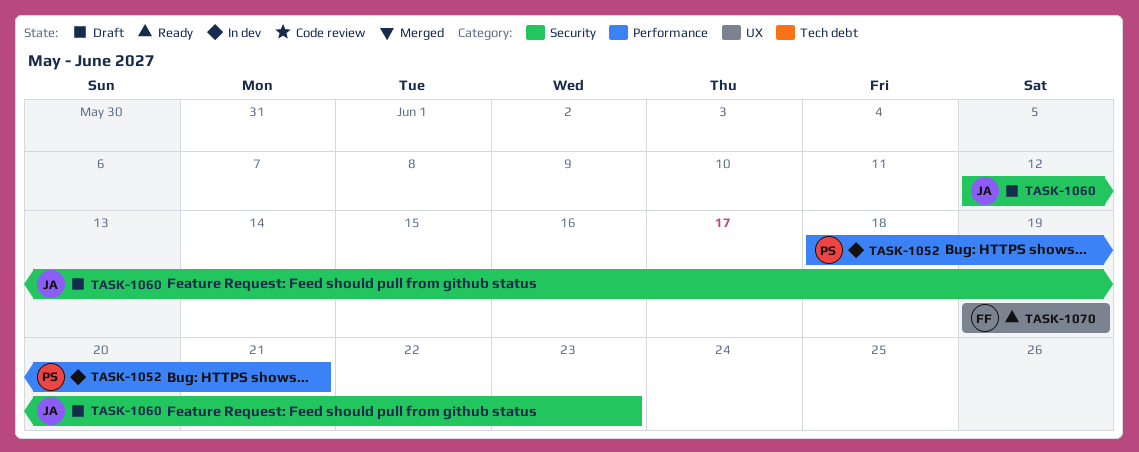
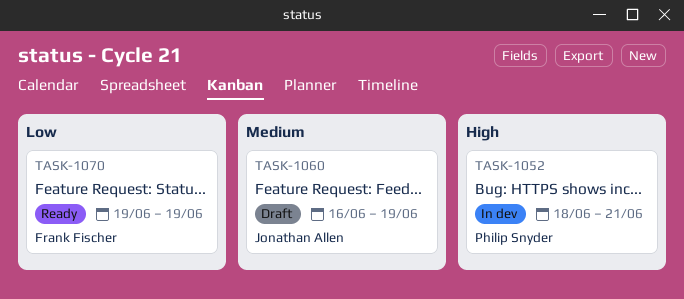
TASK-1060, start: Jun 12 -> Jun 16
TASK-1060, due: Jun 23 -> Jun 19

